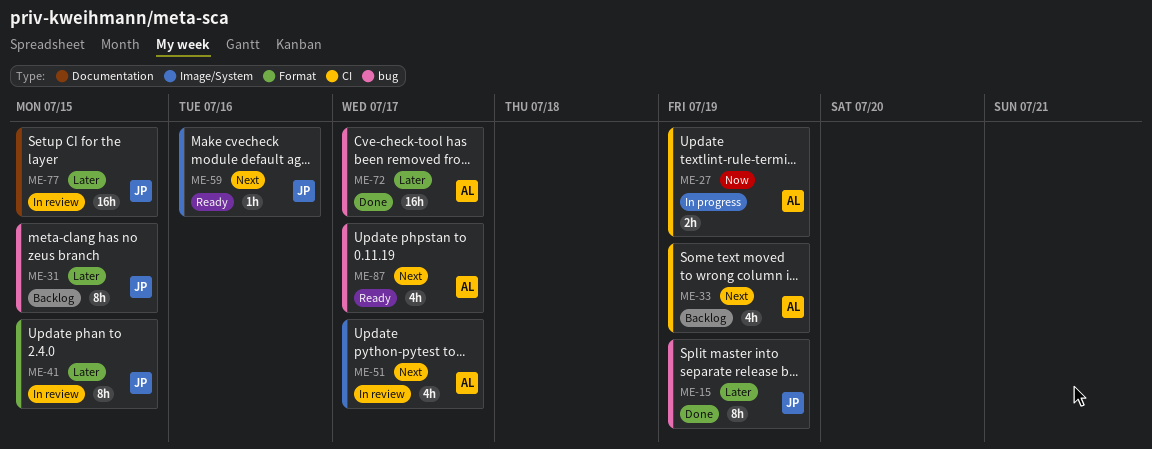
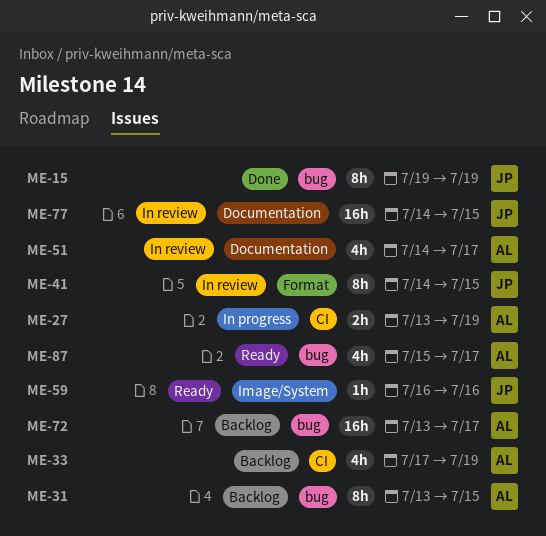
ME-31, owner: JP -> AL
ME-51, label: Image/System -> Documentation
ME-72, status: Done -> Backlog

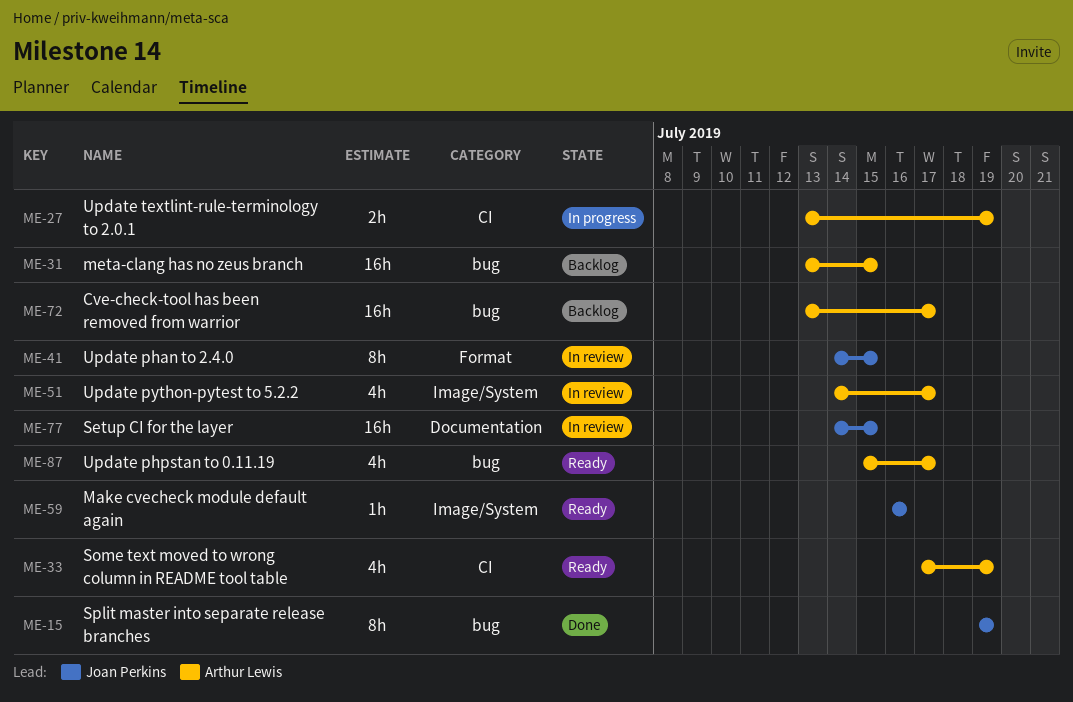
ME-31, estimate: 8h -> 16h
ME-33, status: Backlog -> Ready
ME-51, label: Documentation -> Image/System

